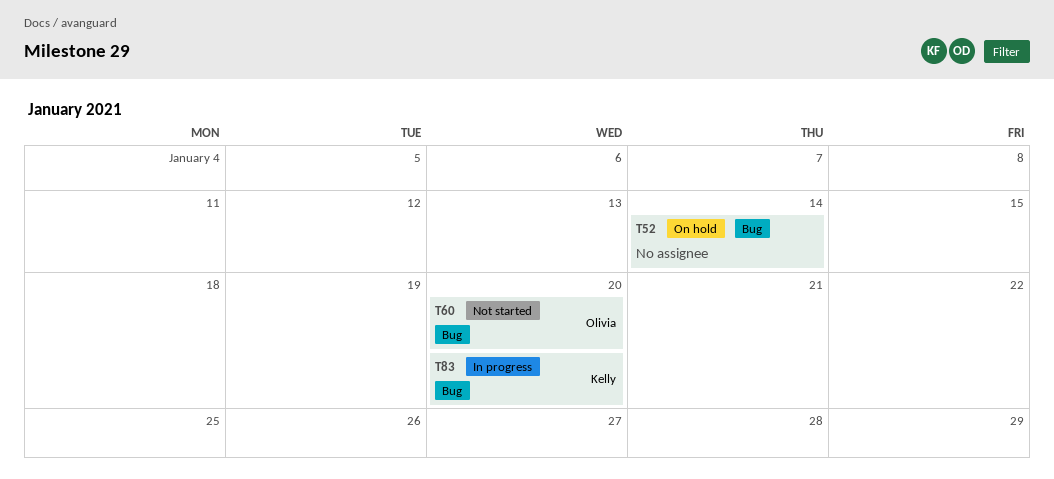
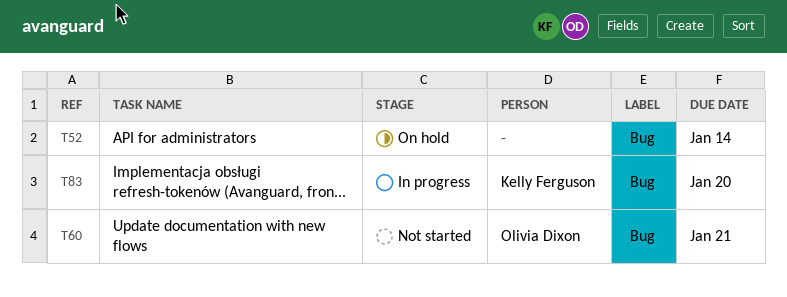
T60, due: Jan 20 -> Jan 21

